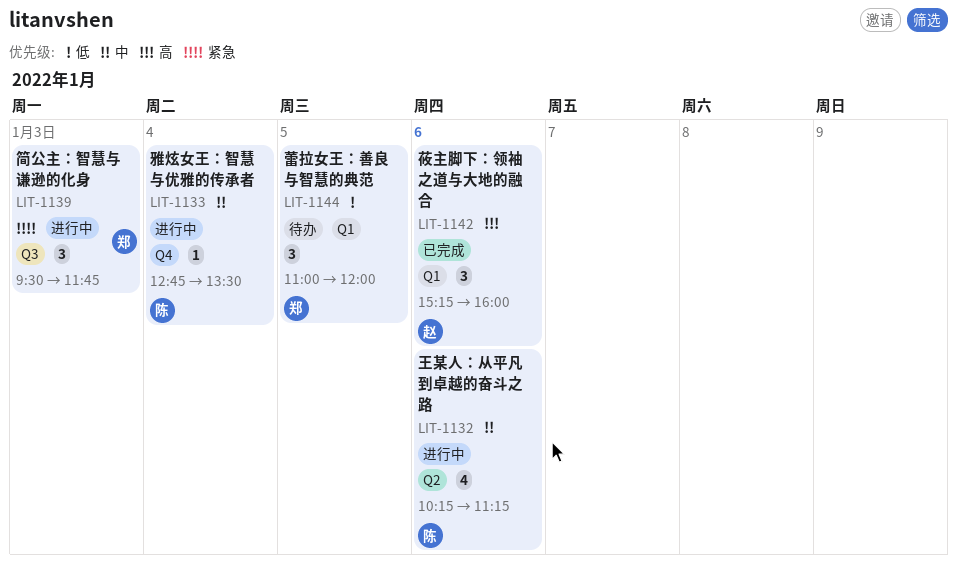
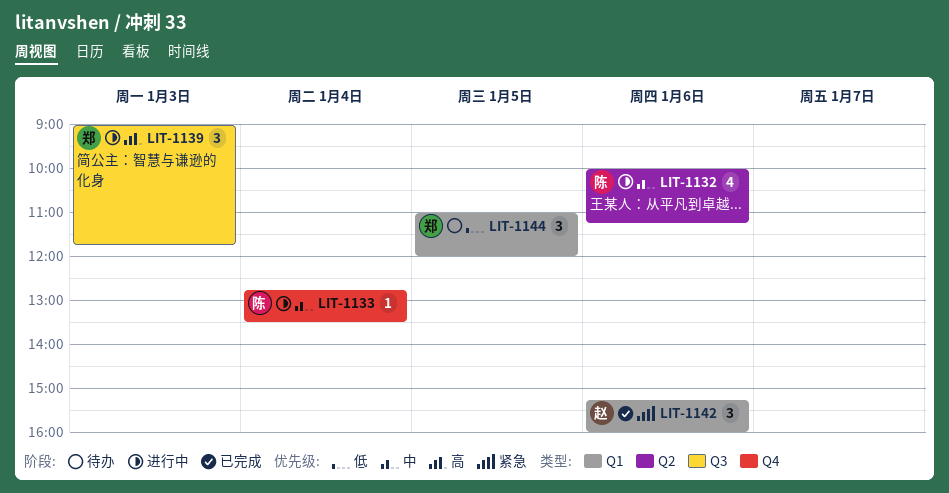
LIT-1132, begins: 10:15 -> 10:00
LIT-1139, priority: 紧急 -> 高
LIT-1139, begins: 09:30 -> 09:00
LIT-1142, priority: 高 -> 紧急

